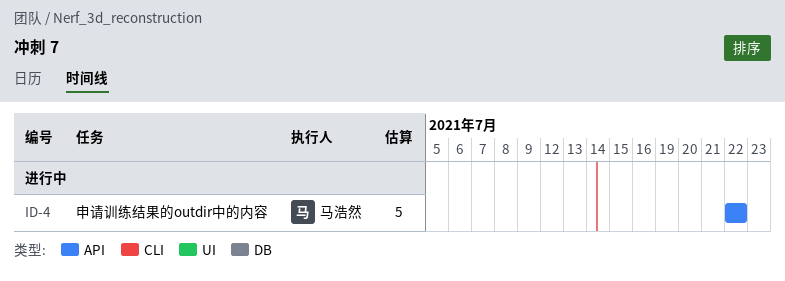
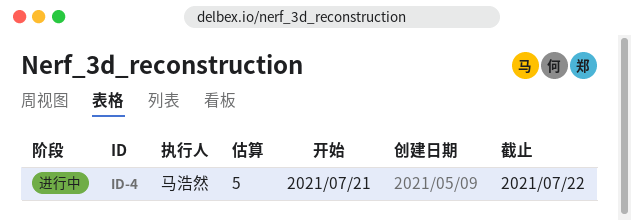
ID-4, start: Jul 22 -> Jul 21

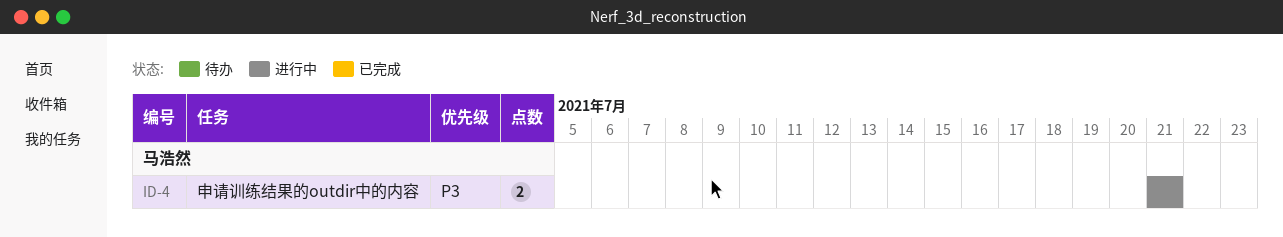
ID-4, estimate: 5 -> 2
ID-4, due: Jul 22 -> Jul 21

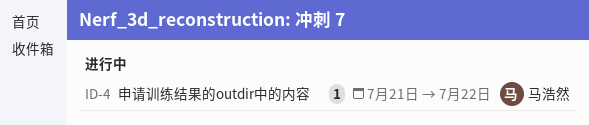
ID-4, estimate: 2 -> 1
ID-4, due: Jul 21 -> Jul 22

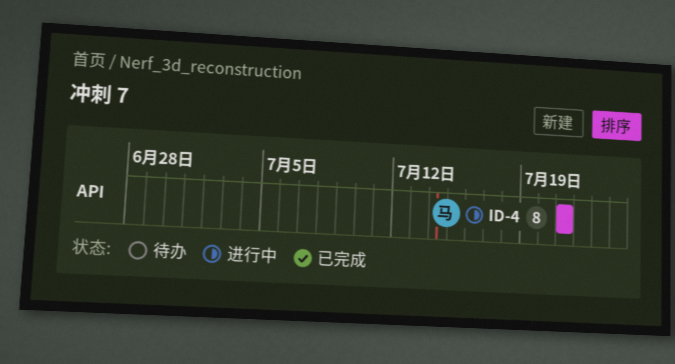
ID-4, estimate: 1 -> 8
ID-4, due: Jul 22 -> Jul 21

